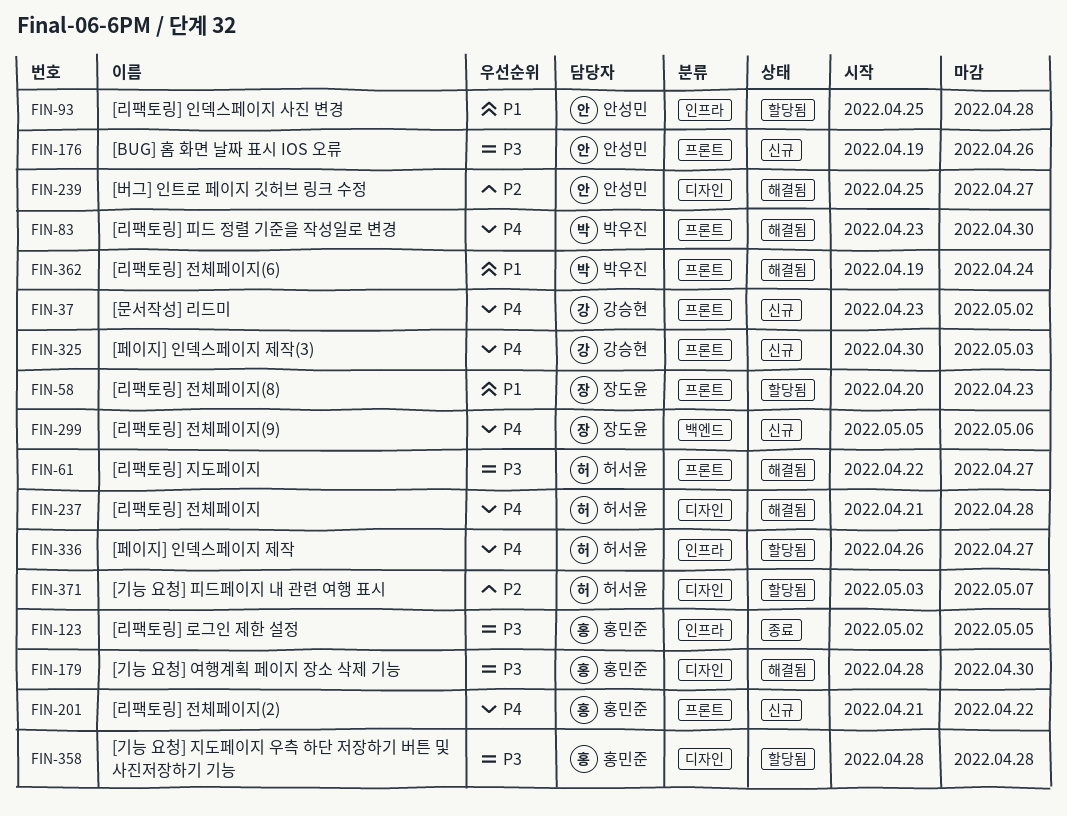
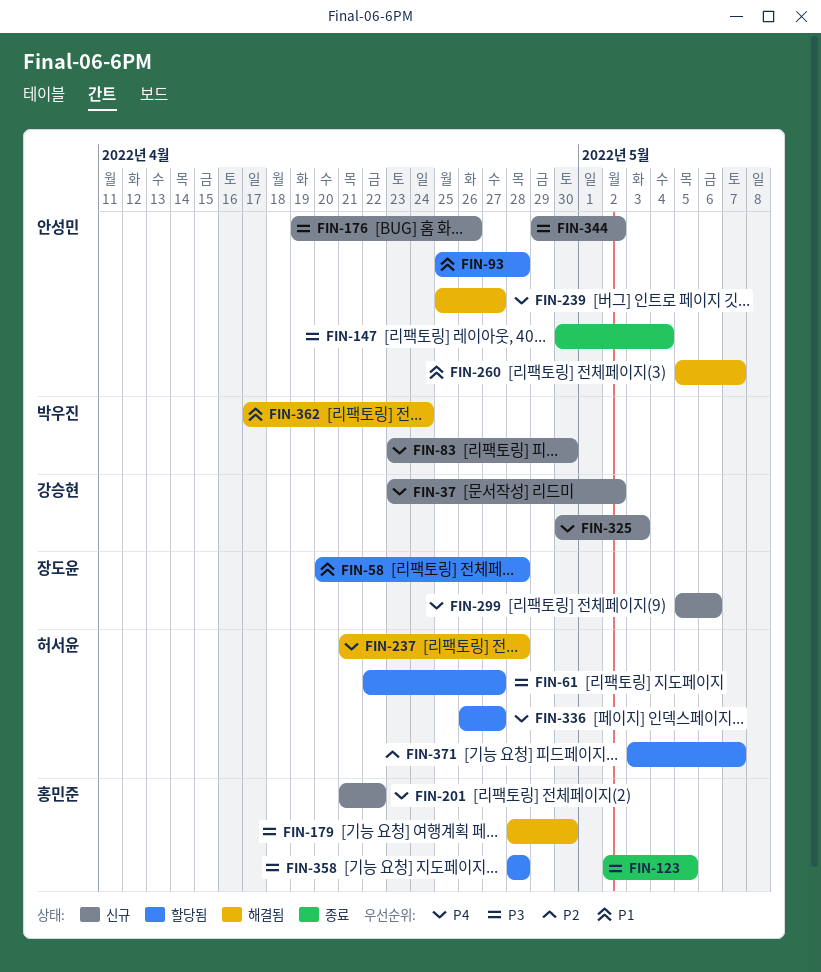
FIN-58, due: Apr 23 -> Apr 28
FIN-61, status: 해결됨 -> 할당됨
FIN-83, status: 해결됨 -> 신규
FIN-147: none -> present
FIN-239, priority: P2 -> P4
FIN-260: none -> present
FIN-344: none -> present
FIN-362, start: Apr 19 -> Apr 17

